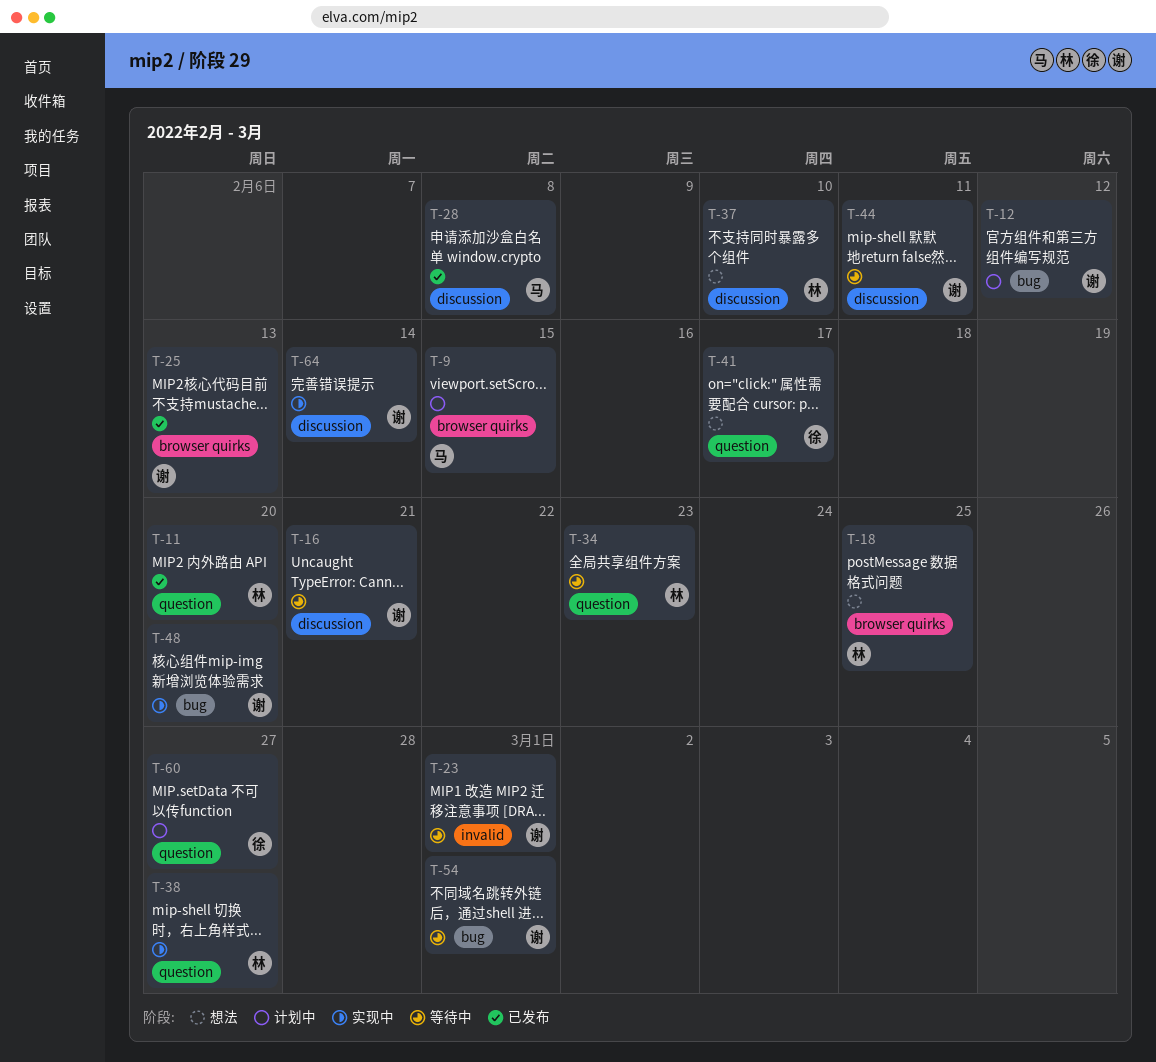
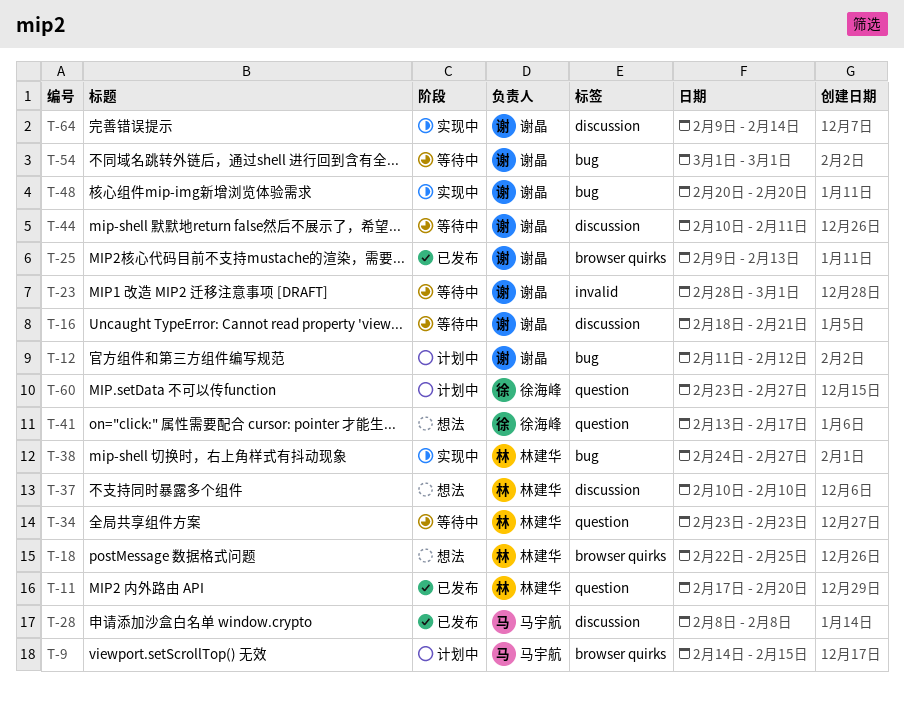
T-38, label: question -> bug

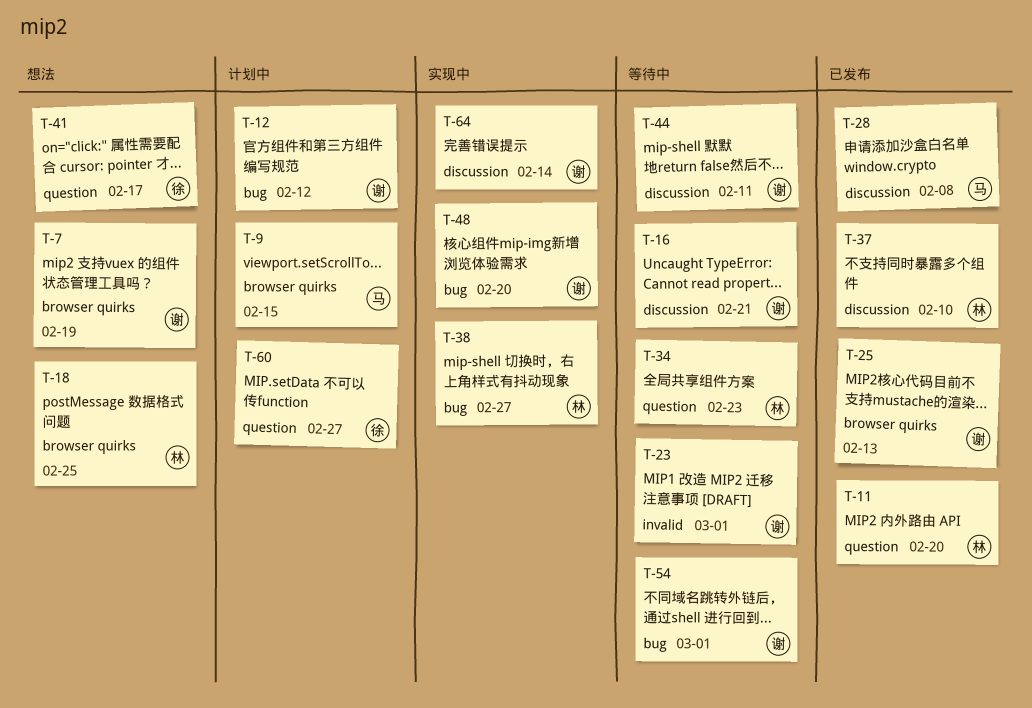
T-7: none -> present
T-37, status: 想法 -> 已发布

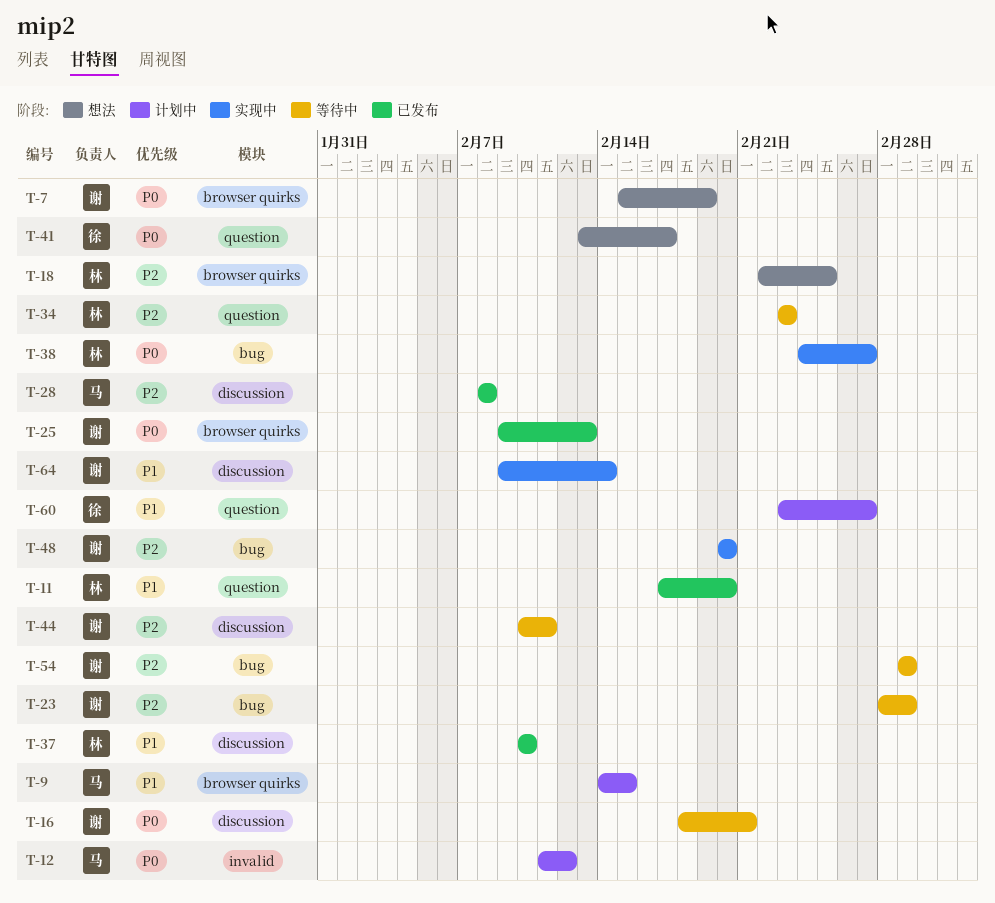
T-12, owner: 谢 -> 马
T-12, label: bug -> invalid
T-23, label: invalid -> bug

